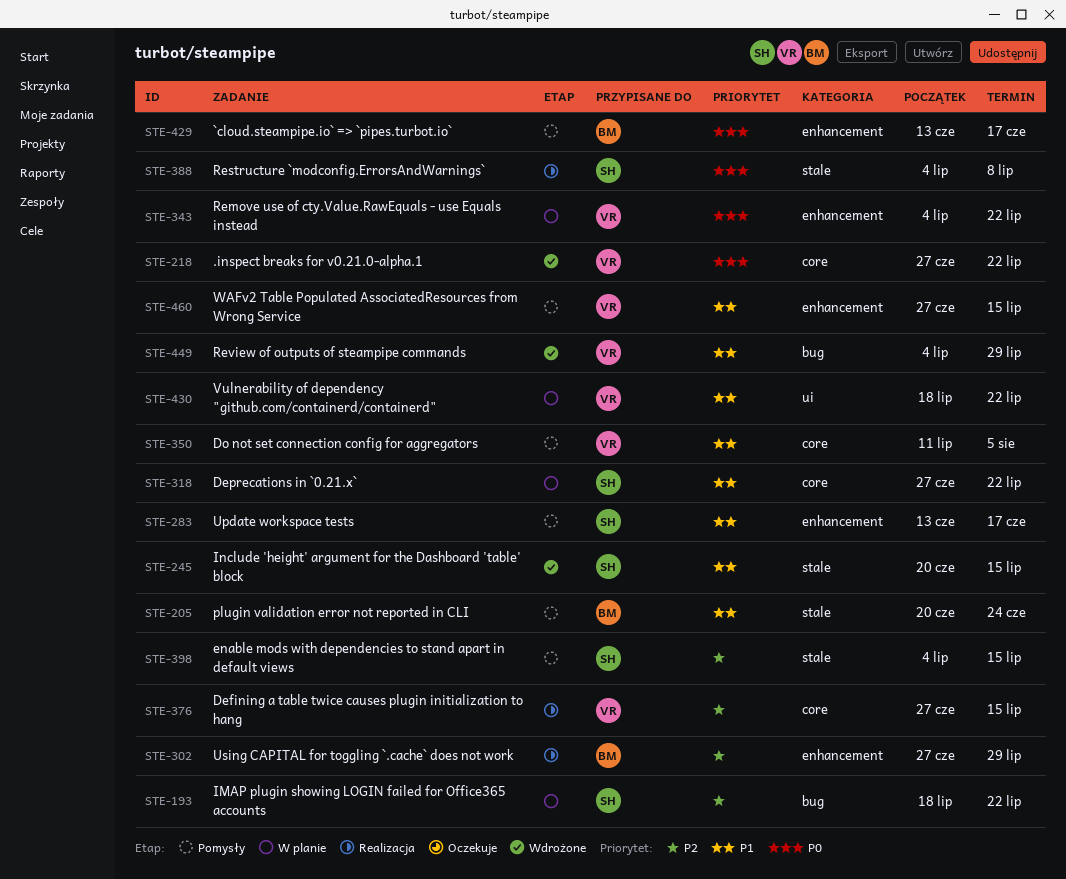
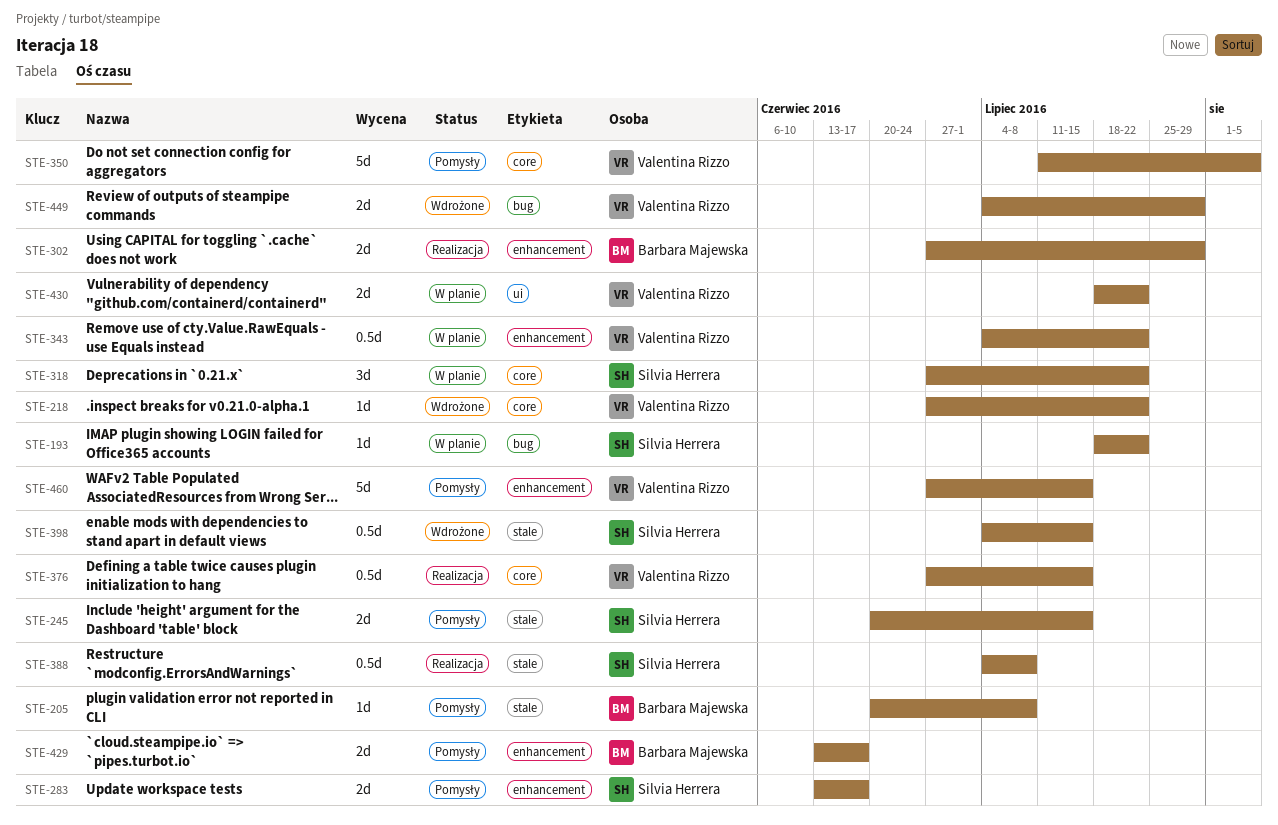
STE-205, due: Jun 24 -> Jul 8
STE-245, status: Wdrożone -> Pomysły
STE-398, status: Pomysły -> Wdrożone

